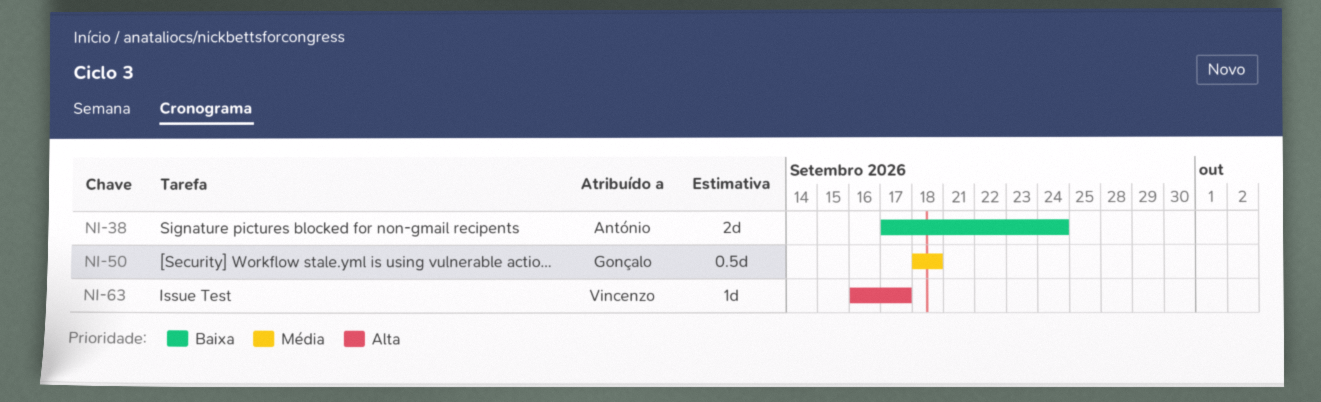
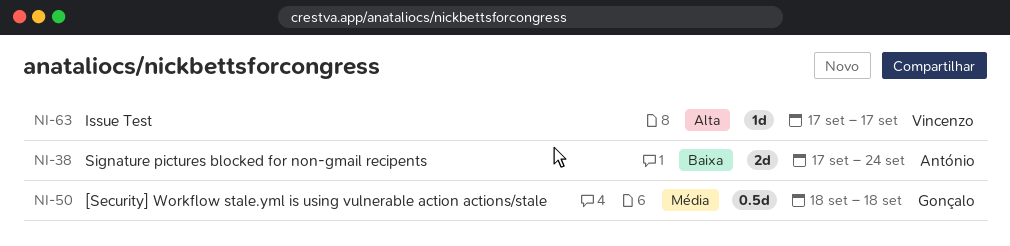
NI-63, start: Sep 16 -> Sep 17

